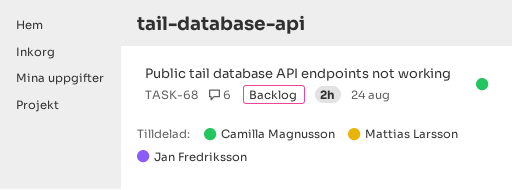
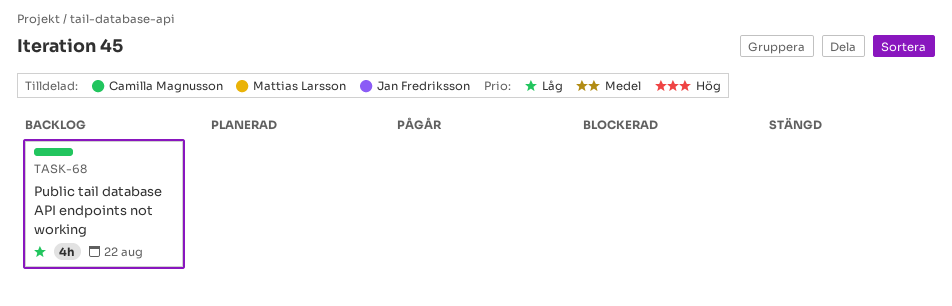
TASK-68, estimate: 2h -> 4h
TASK-68, due: Aug 24 -> Aug 22

